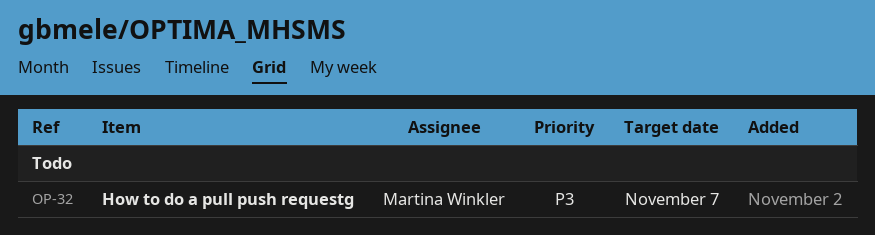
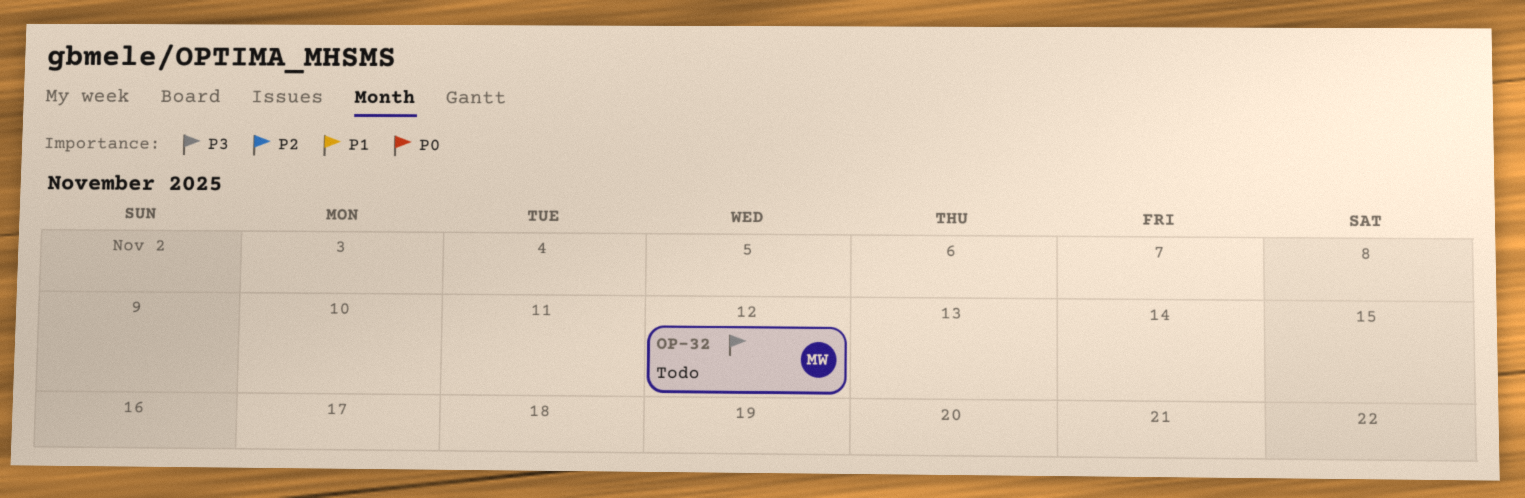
OP-32, due: Nov 7 -> Nov 12

